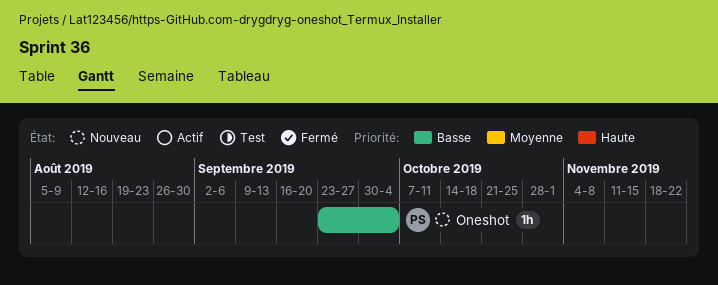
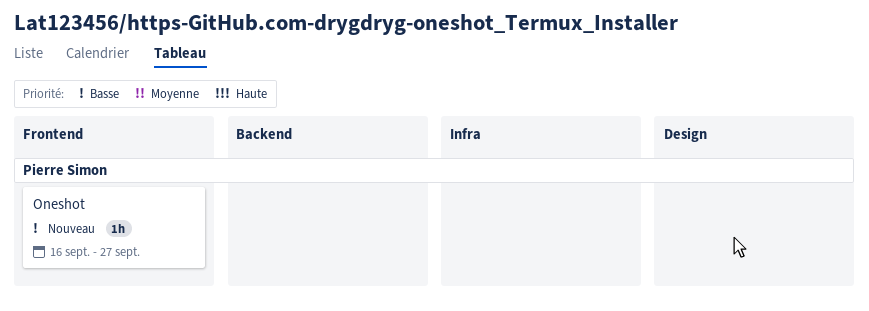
Oneshot, start: Sep 23 -> Sep 16
Oneshot, due: Oct 4 -> Sep 27

